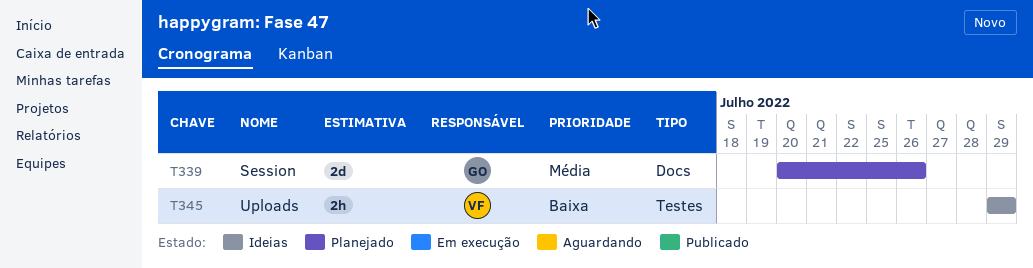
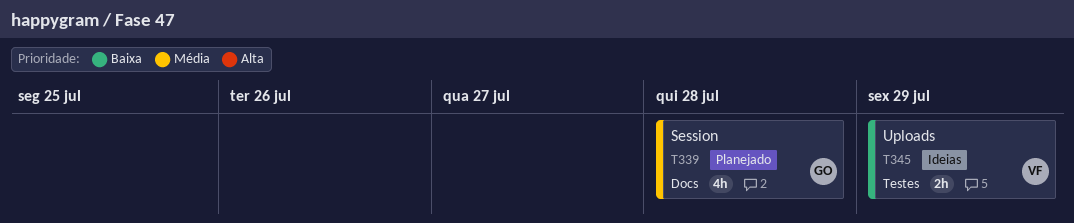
T339, estimate: 2d -> 4h
T339, due: Jul 26 -> Jul 28

